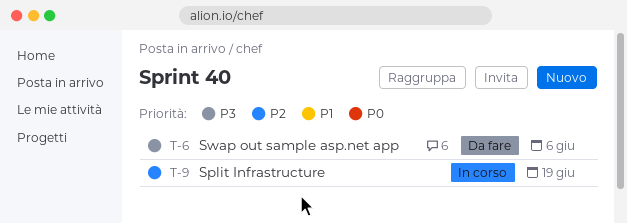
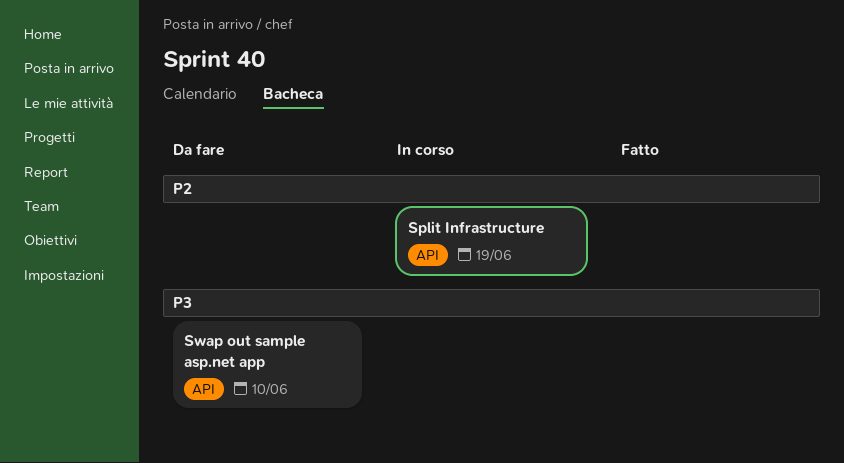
Swap out sample asp.net app, due: Jun 6 -> Jun 10

